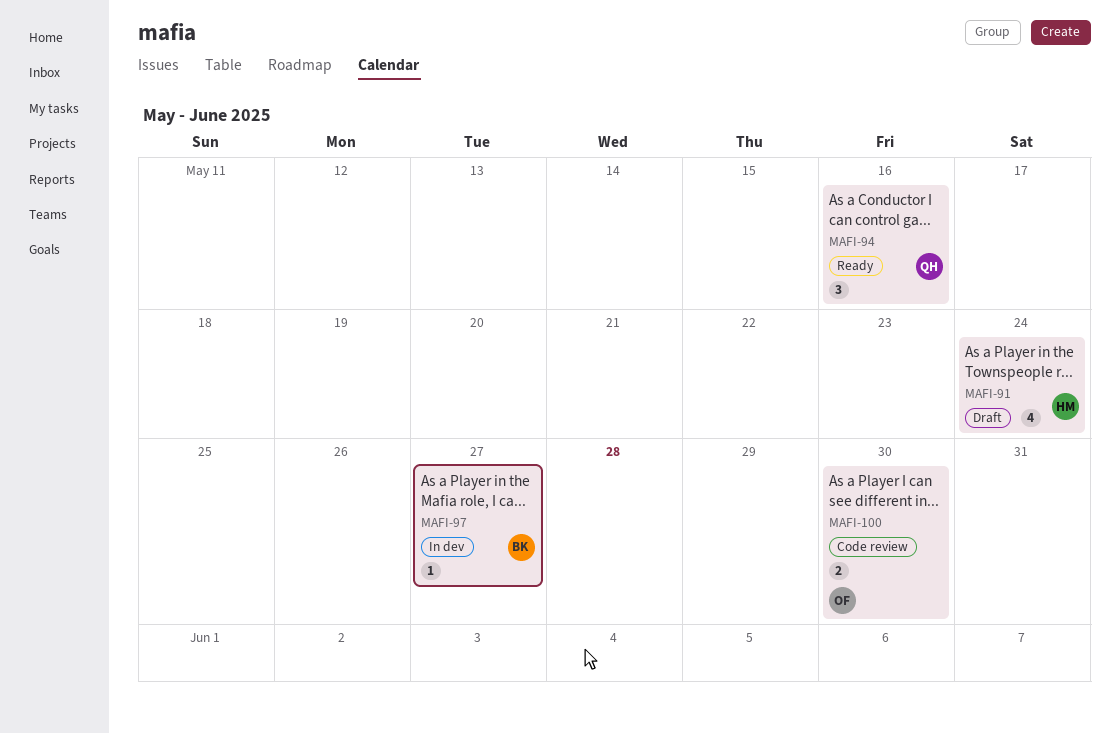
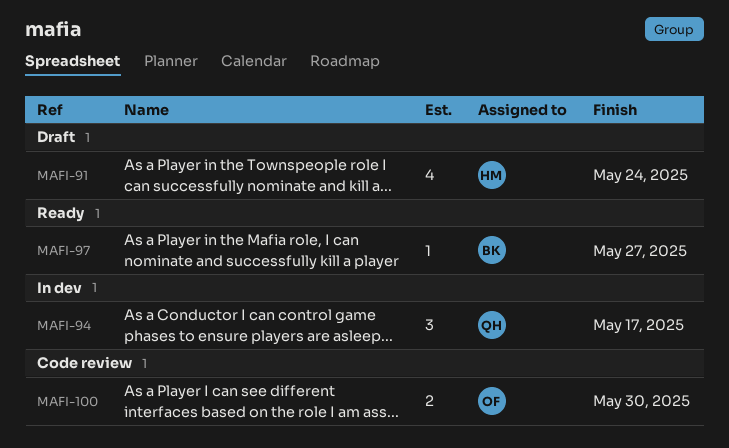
MAFI-94, status: Ready -> In dev
MAFI-94, due: May 16 -> May 17
MAFI-97, status: In dev -> Ready

